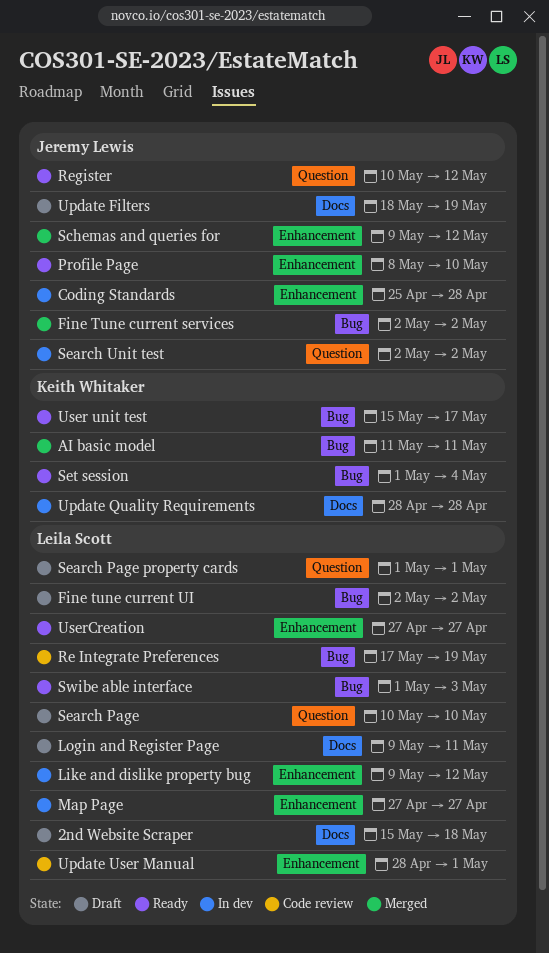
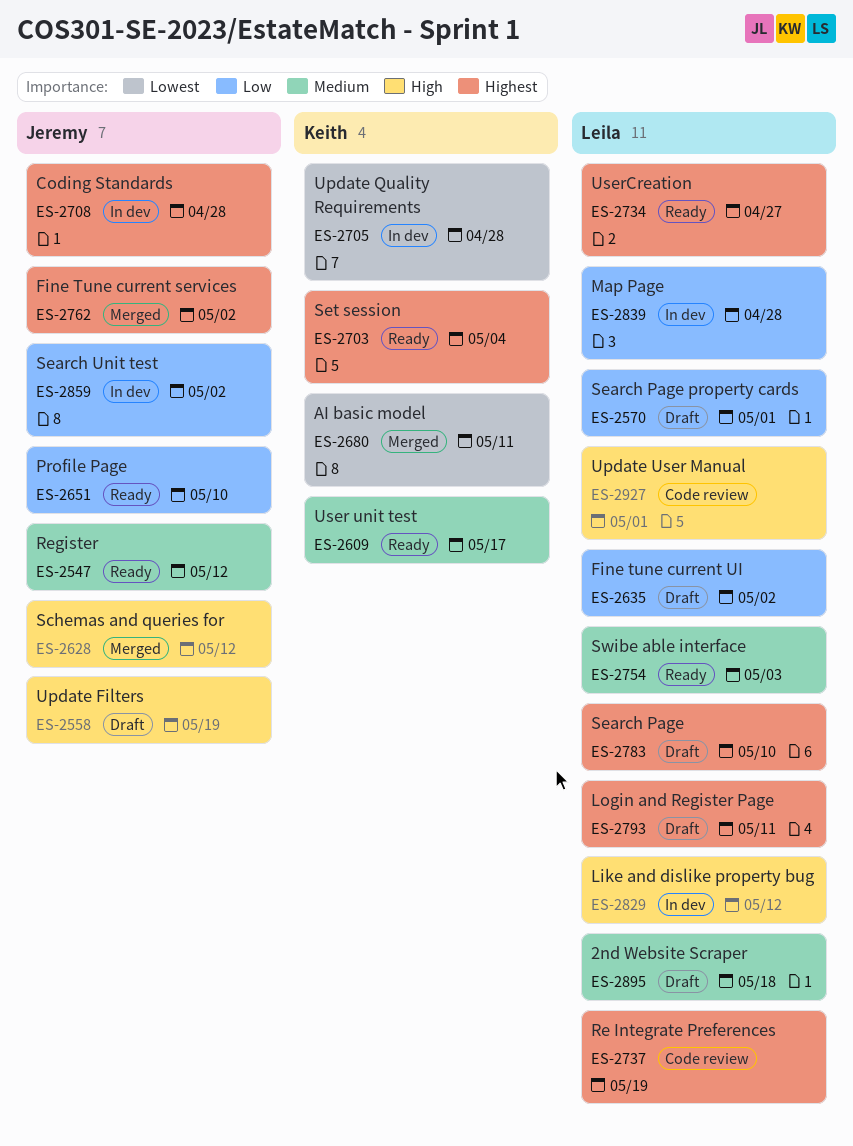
Map Page, due: Apr 27 -> Apr 28

